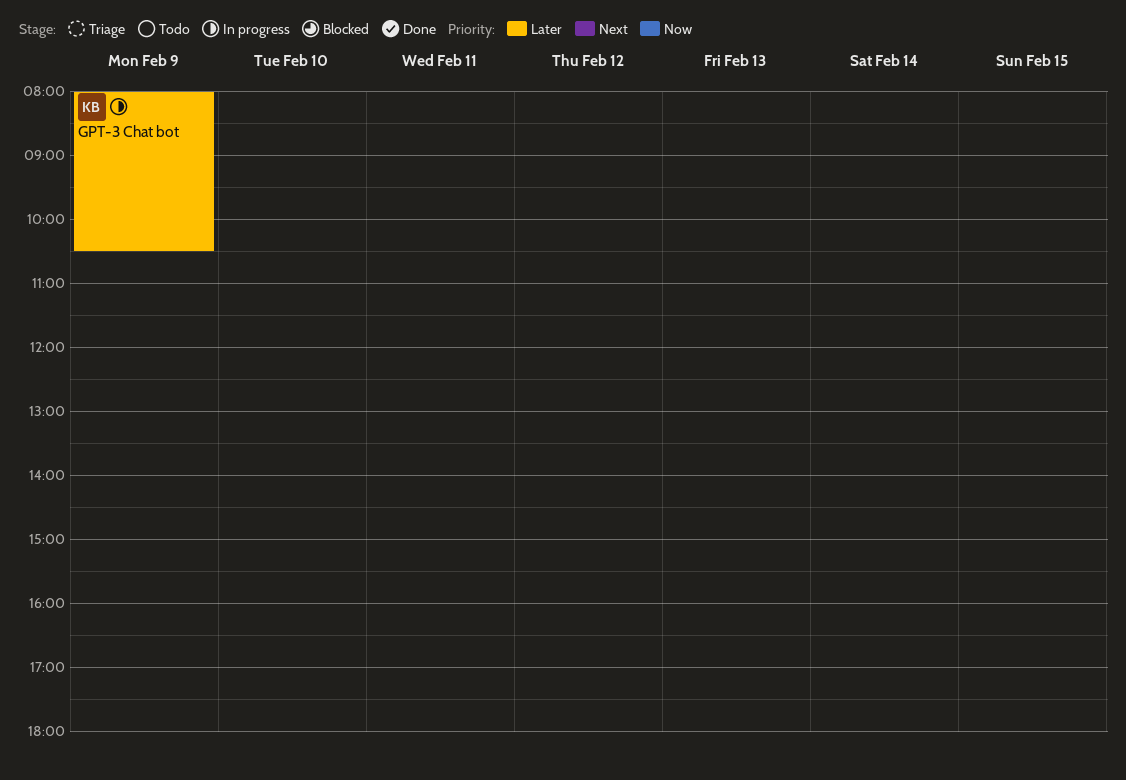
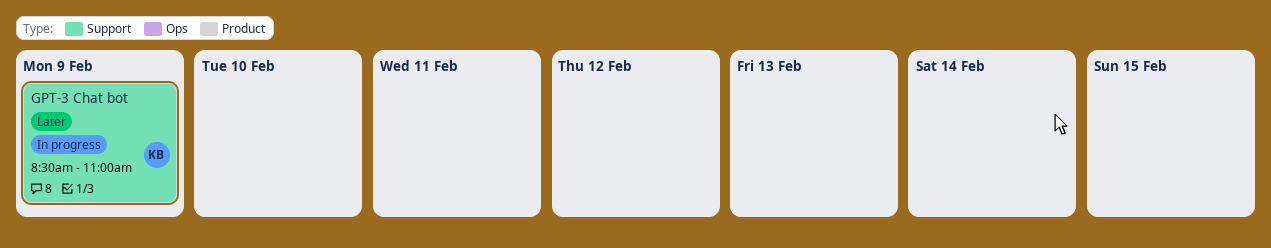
GPT-3 Chat bot, begins: 08:00 -> 08:30
GPT-3 Chat bot, ends: 10:30 -> 11:00

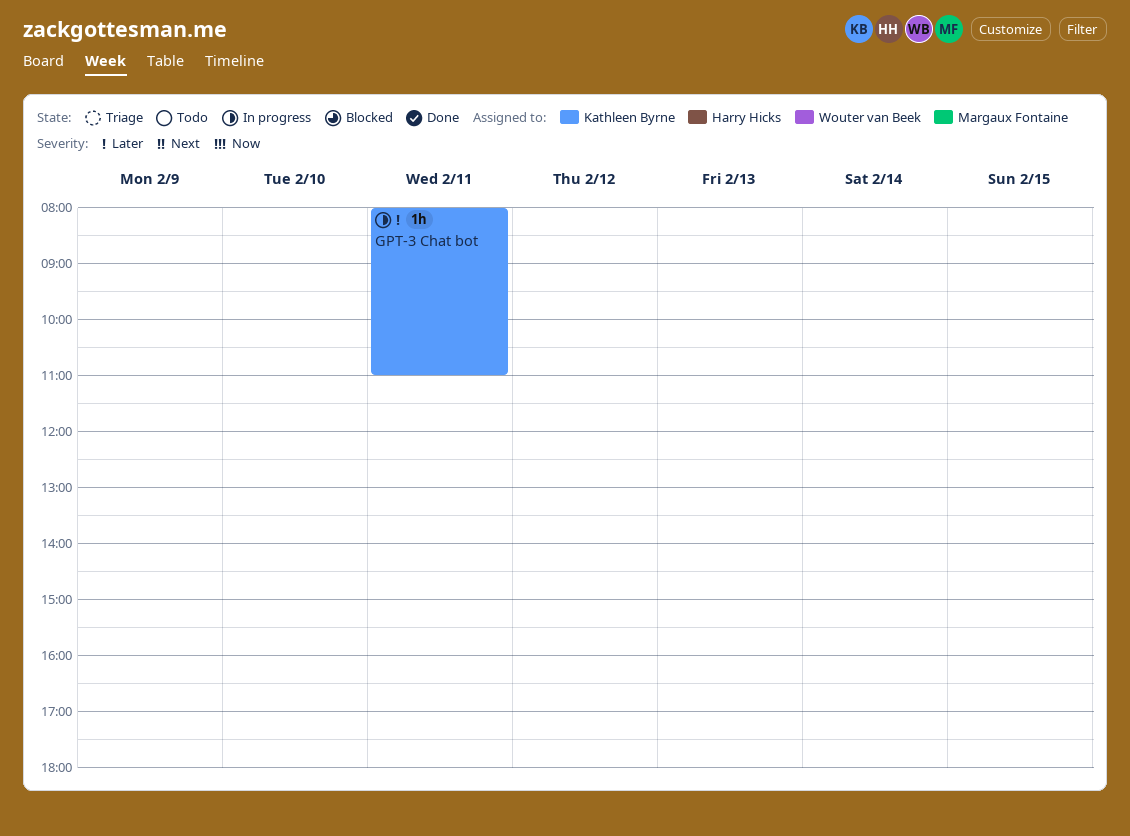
GPT-3 Chat bot, day: Feb 9 -> Feb 11
GPT-3 Chat bot, begins: 08:30 -> 08:00

